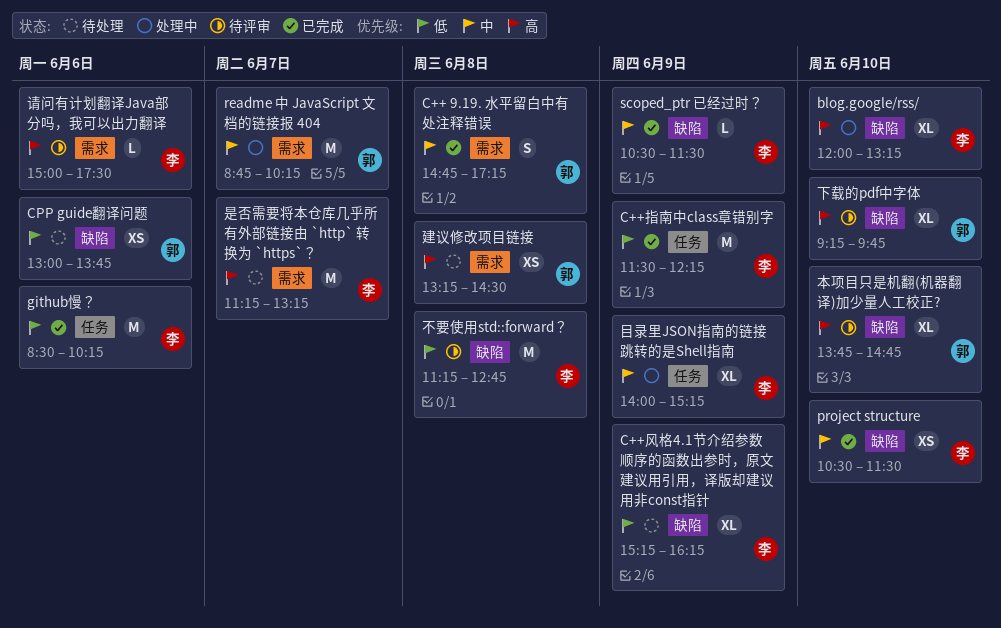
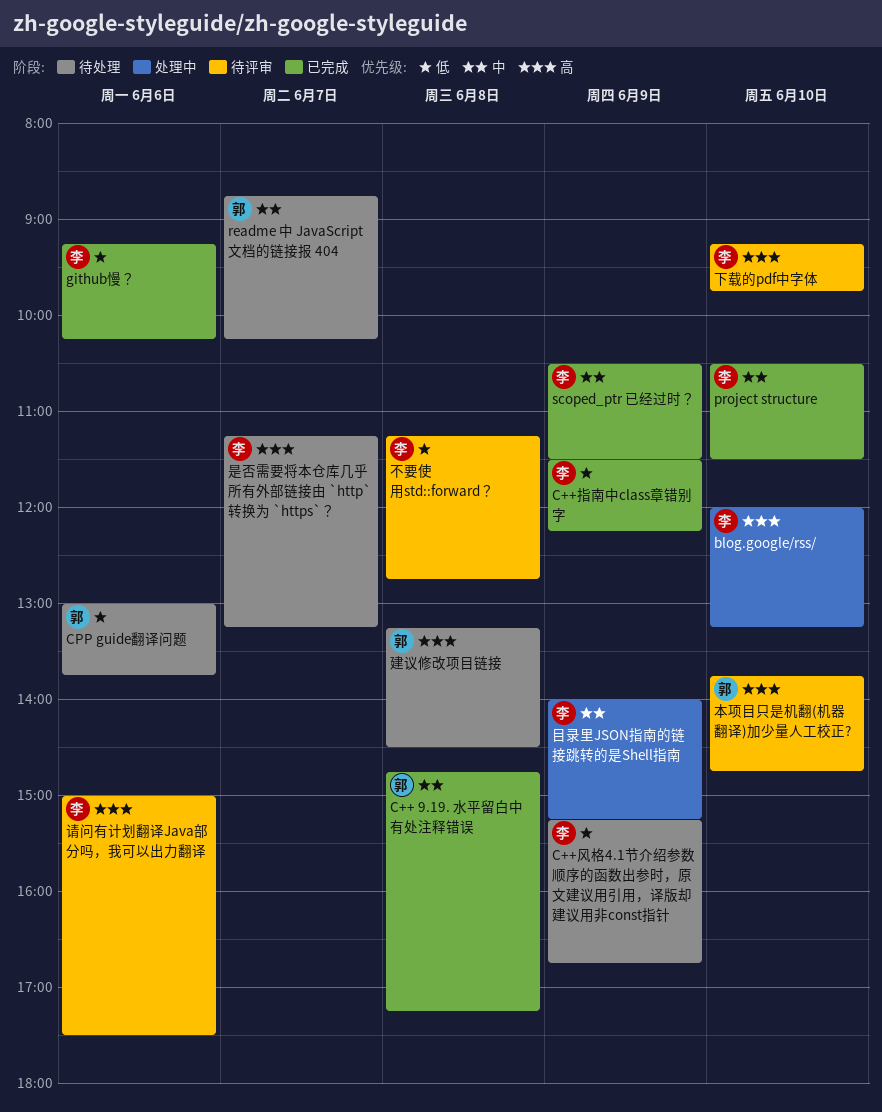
C++风格4.1节介绍参数顺序的函数出参时，原文建议用引用，译版却建议用非const指针, ends: 16:15 -> 16:45
github慢？, begins: 08:30 -> 09:15
readme 中 JavaScript 文档的链接报 404, status: 处理中 -> 待处理
下载的pdf中字体, owner: 郭 -> 李

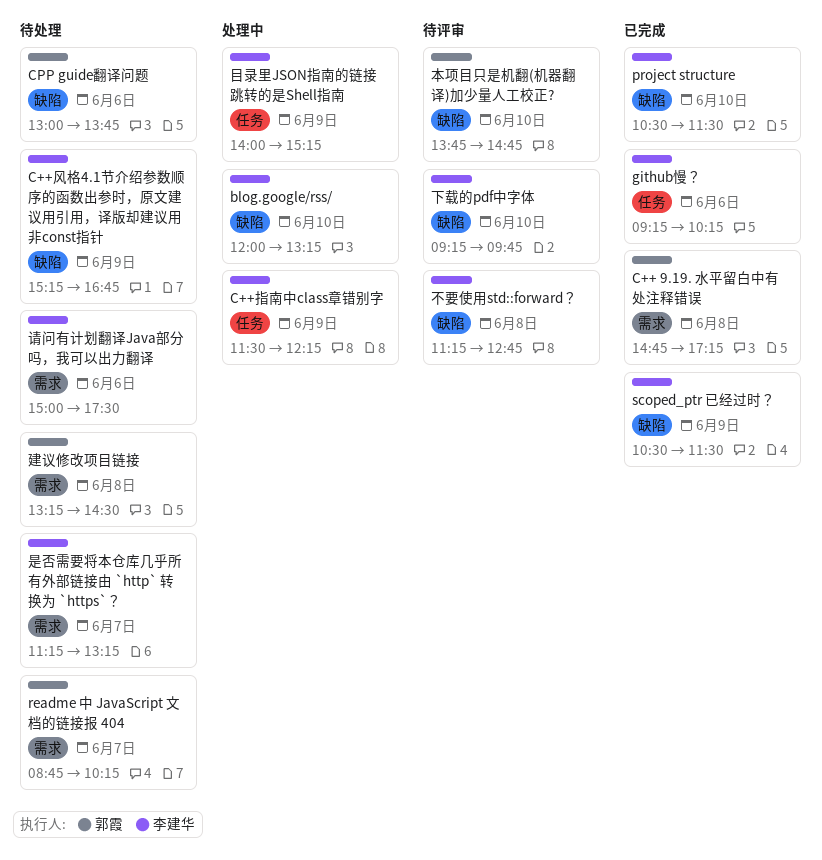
C++指南中class章错别字, status: 已完成 -> 处理中
请问有计划翻译Java部分吗，我可以出力翻译, status: 待评审 -> 待处理

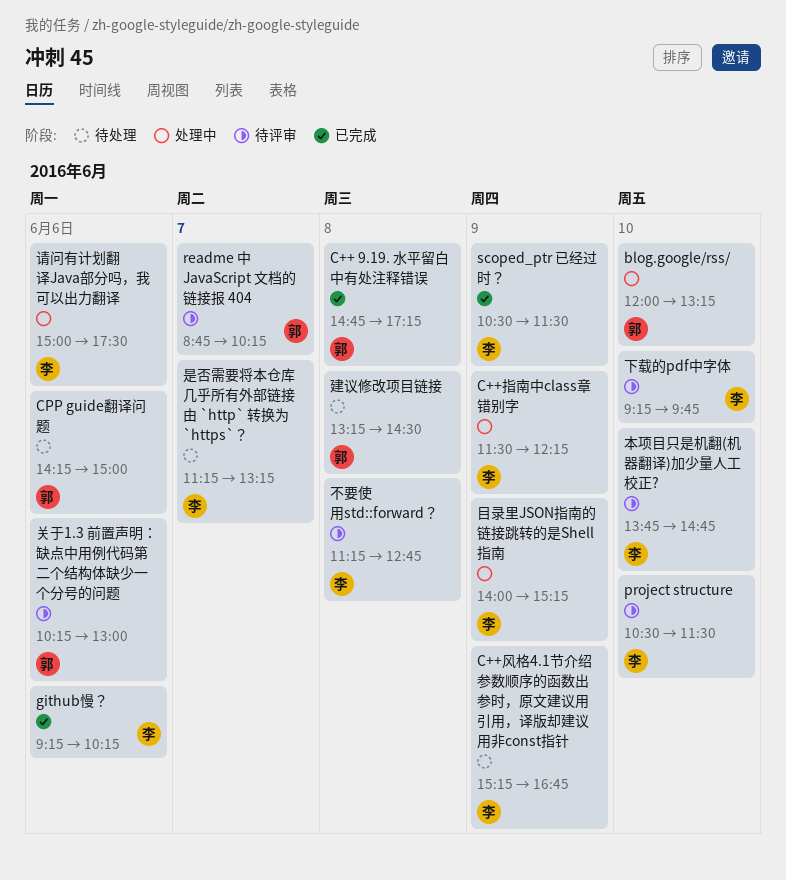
blog.google/rss/, owner: 李建华 -> 郭霞
CPP guide翻译问题, begins: 13:00 -> 14:15
CPP guide翻译问题, ends: 13:45 -> 15:00
project structure, status: 已完成 -> 待评审
readme 中 JavaScript 文档的链接报 404, status: 待处理 -> 待评审
关于1.3 前置声明：缺点中用例代码第二个结构体缺少一个分号的问题: none -> present
本项目只是机翻(机器翻译)加少量人工校正?, owner: 郭霞 -> 李建华
请问有计划翻译Java部分吗，我可以出力翻译, status: 待处理 -> 处理中

